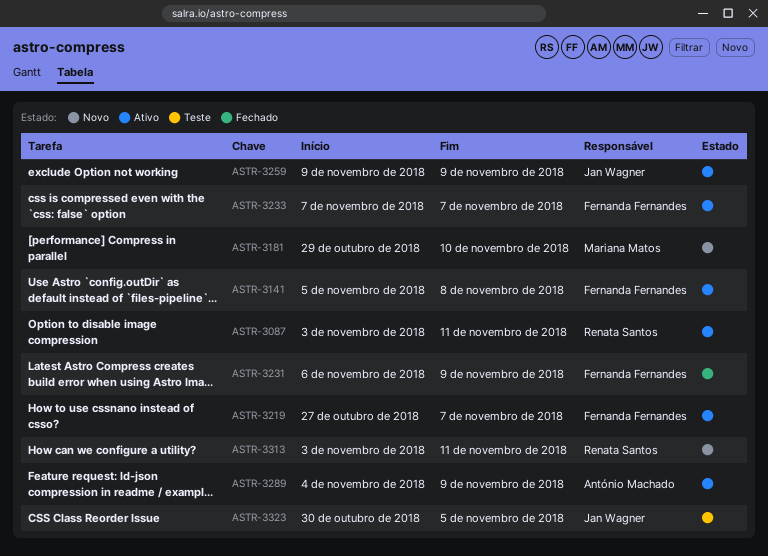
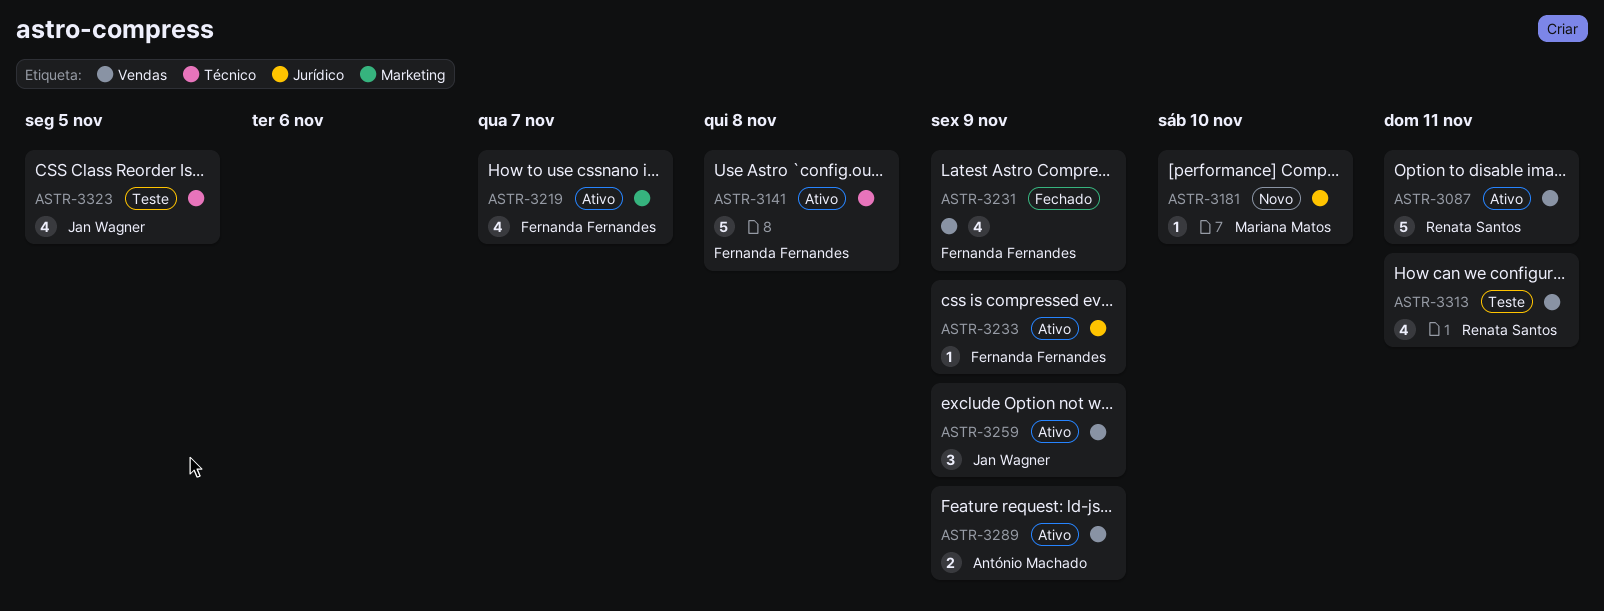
ASTR-3233, due: Nov 7 -> Nov 9
ASTR-3313, status: Novo -> Teste

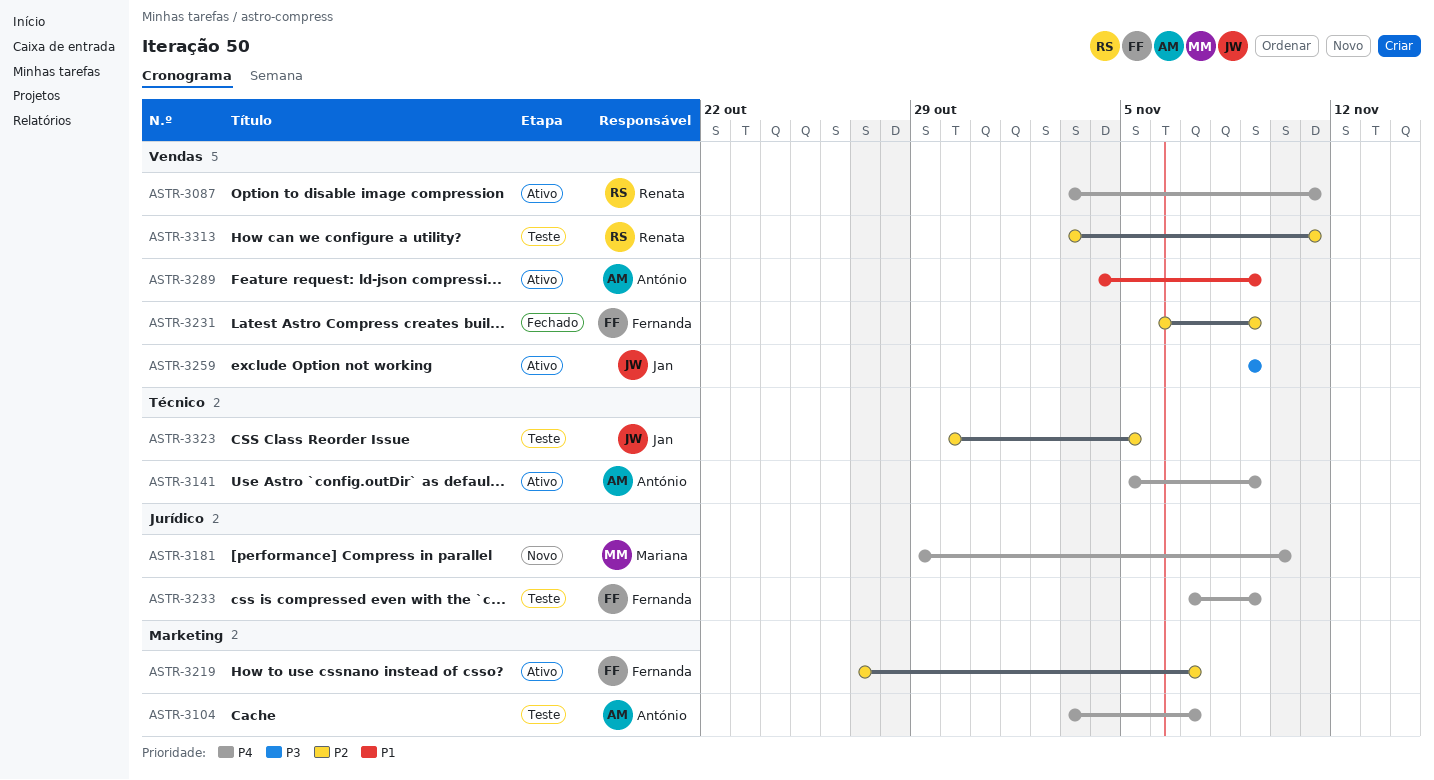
ASTR-3104: none -> present
ASTR-3141, owner: Fernanda Fernandes -> António Machado
ASTR-3141, due: Nov 8 -> Nov 9
ASTR-3233, status: Ativo -> Teste

